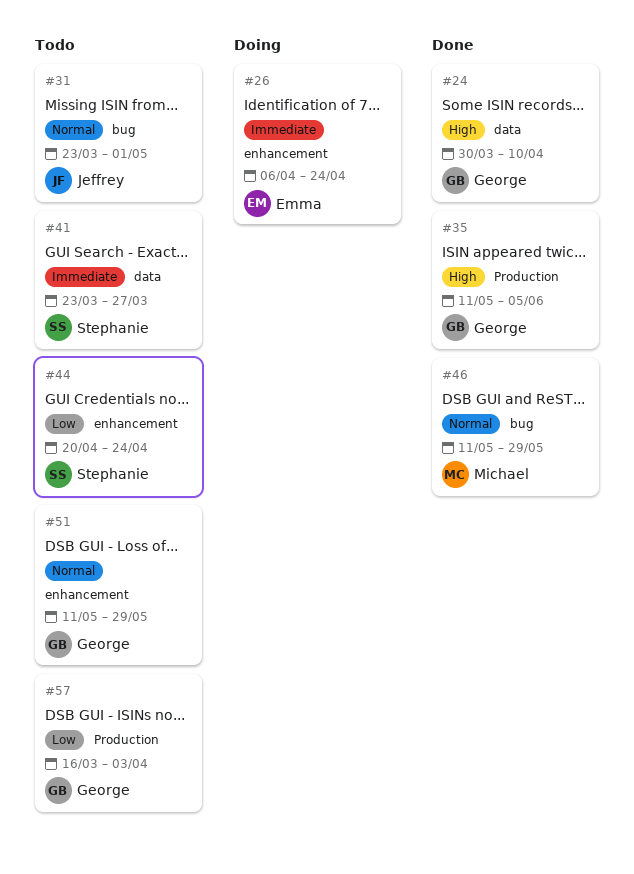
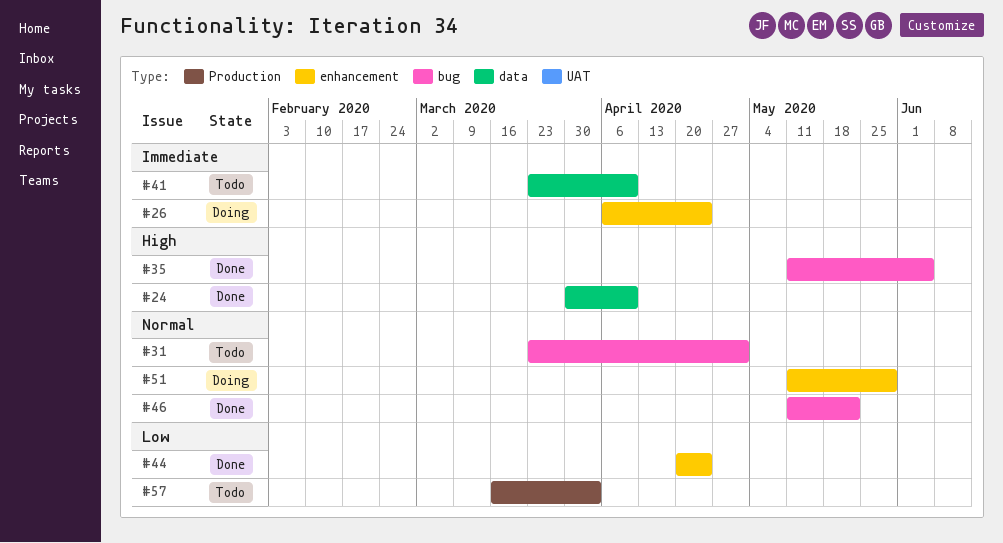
#35, label: Production -> bug
#41, due: Mar 27 -> Apr 10
#44, status: Todo -> Done
#46, due: May 29 -> May 22
#51, status: Todo -> Doing

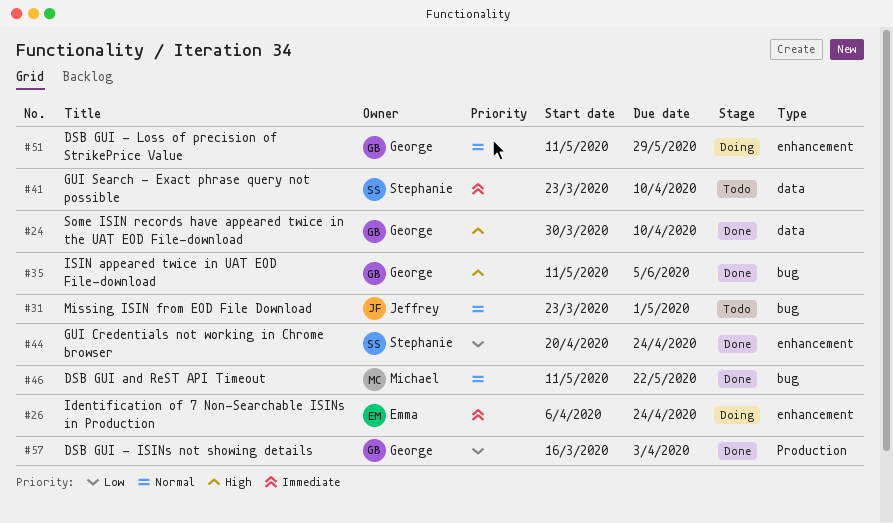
#57, status: Todo -> Done

